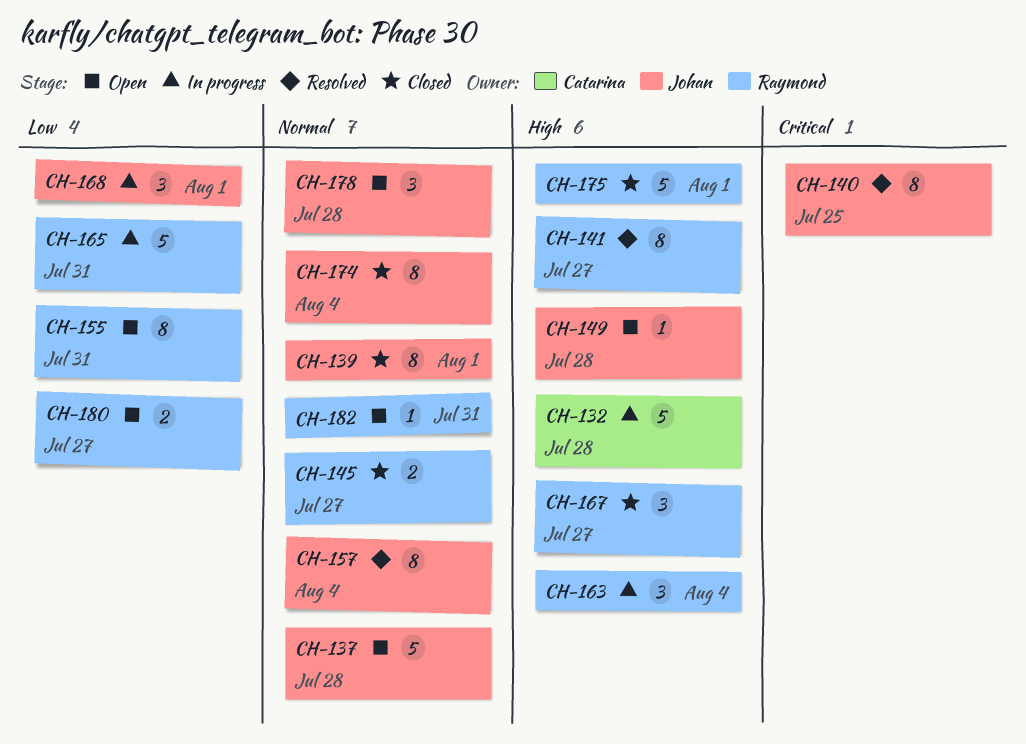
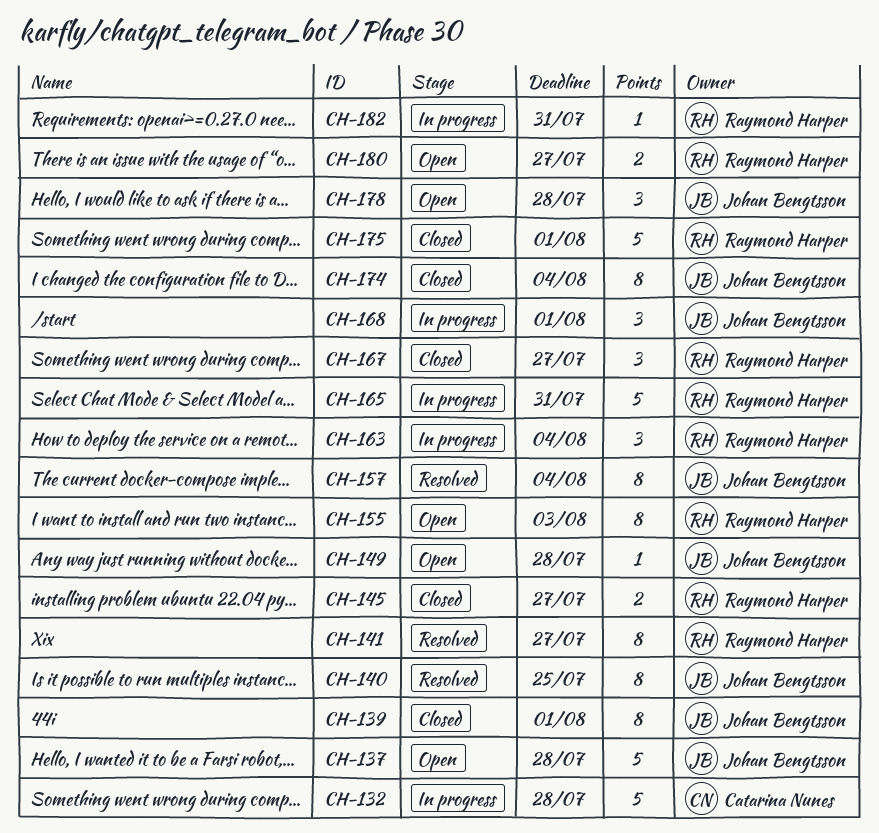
CH-155, due: Jul 31 -> Aug 3
CH-182, status: Open -> In progress

